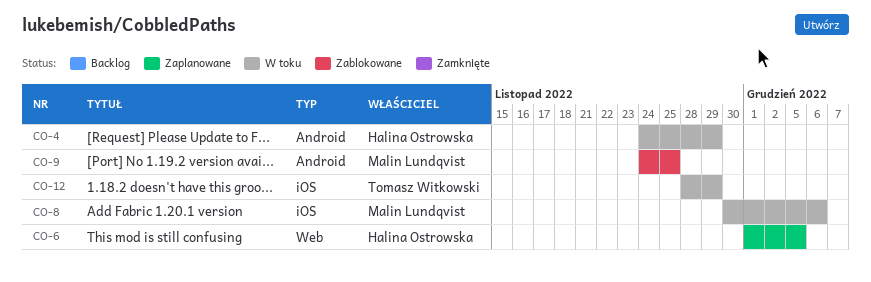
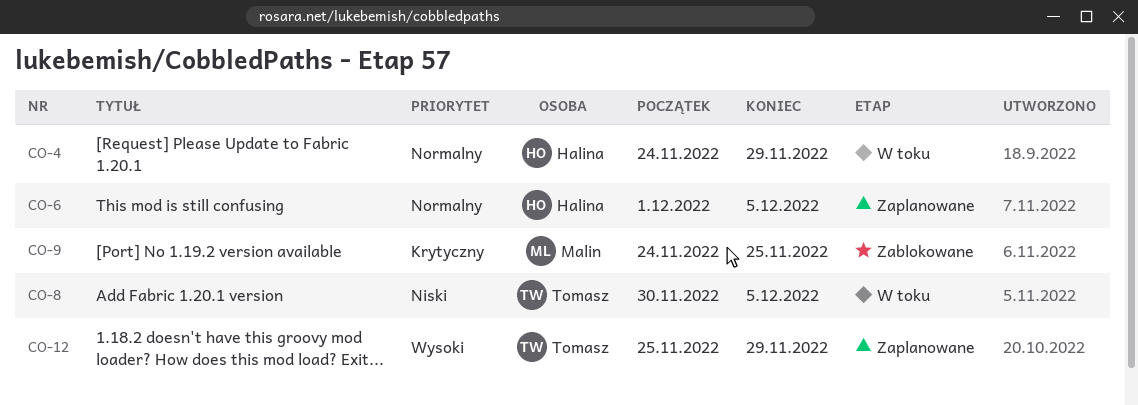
CO-8, owner: Malin Lundqvist -> Tomasz Witkowski
CO-8, due: Dec 6 -> Dec 5
CO-12, status: W toku -> Zaplanowane
CO-12, start: Nov 28 -> Nov 25

